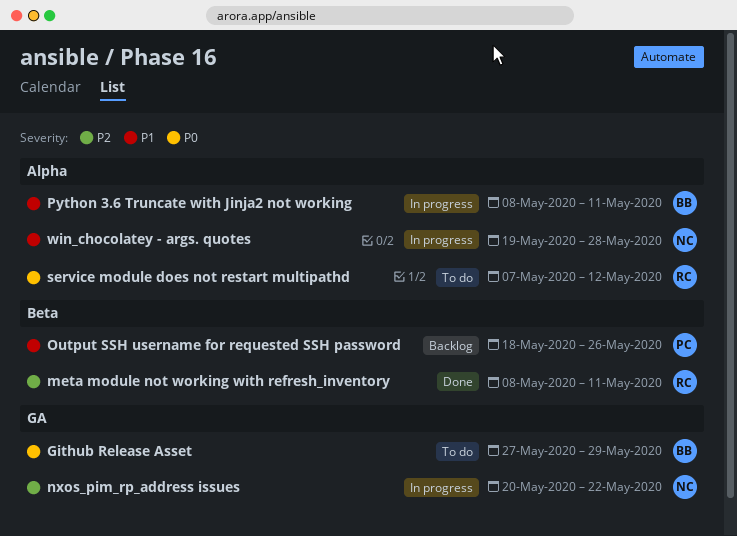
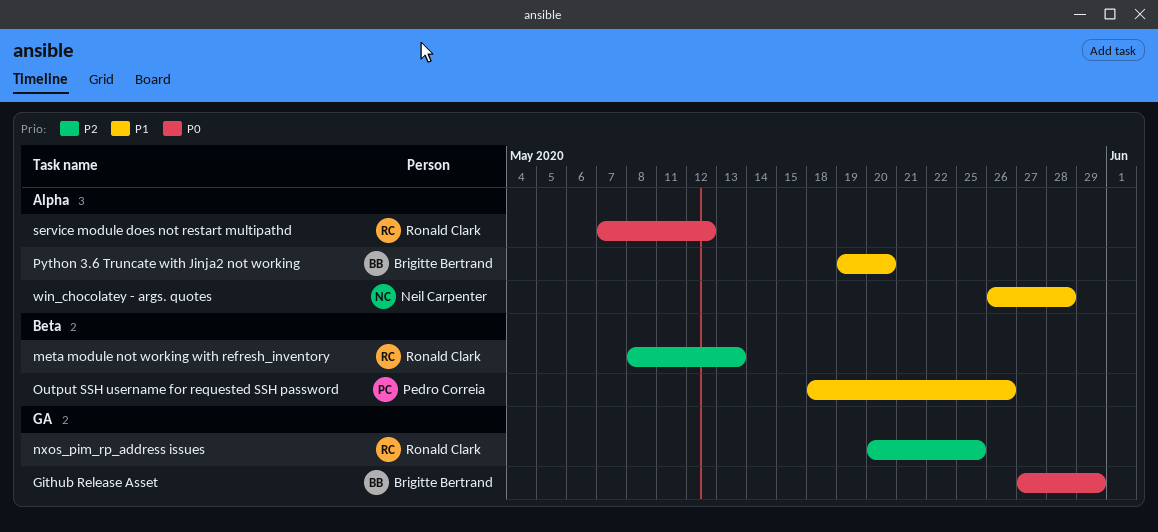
meta module not working with refresh_inventory, due: May 11 -> May 13
nxos_pim_rp_address issues, owner: Neil Carpenter -> Ronald Clark
nxos_pim_rp_address issues, due: May 22 -> May 25
Python 3.6 Truncate with Jinja2 not working, start: May 8 -> May 19
Python 3.6 Truncate with Jinja2 not working, due: May 11 -> May 20
win_chocolatey - args. quotes, start: May 19 -> May 26

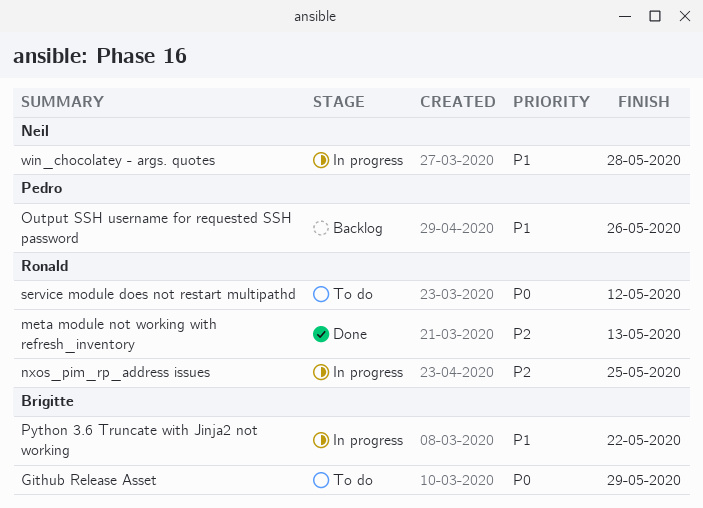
Python 3.6 Truncate with Jinja2 not working, due: May 20 -> May 22

